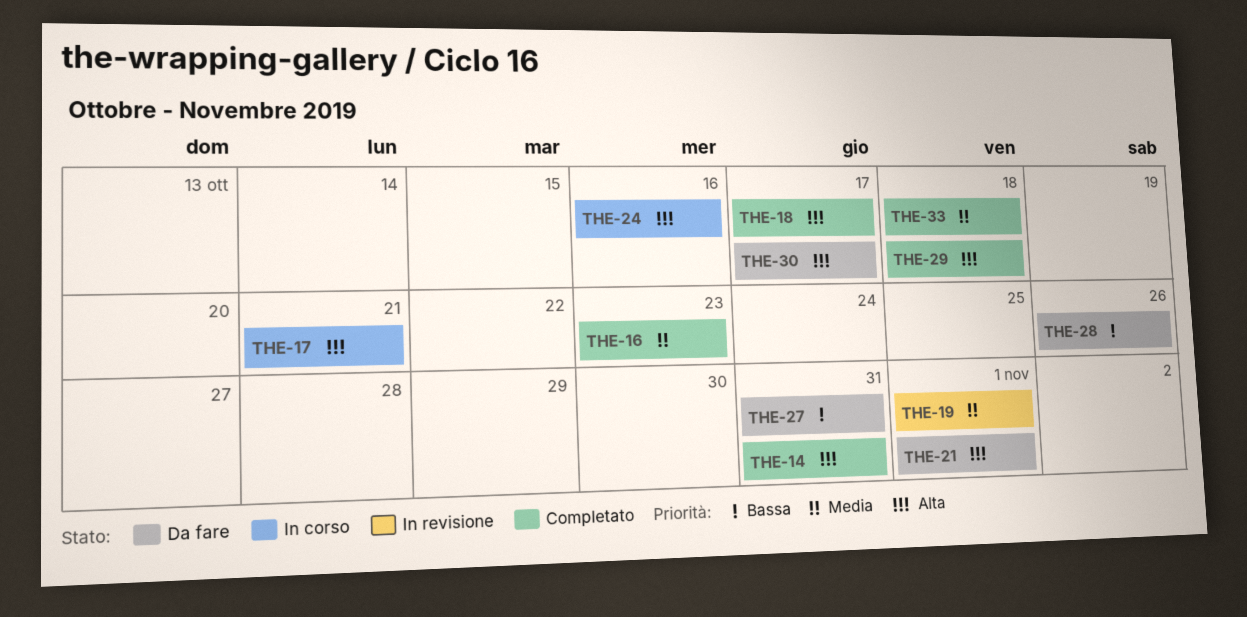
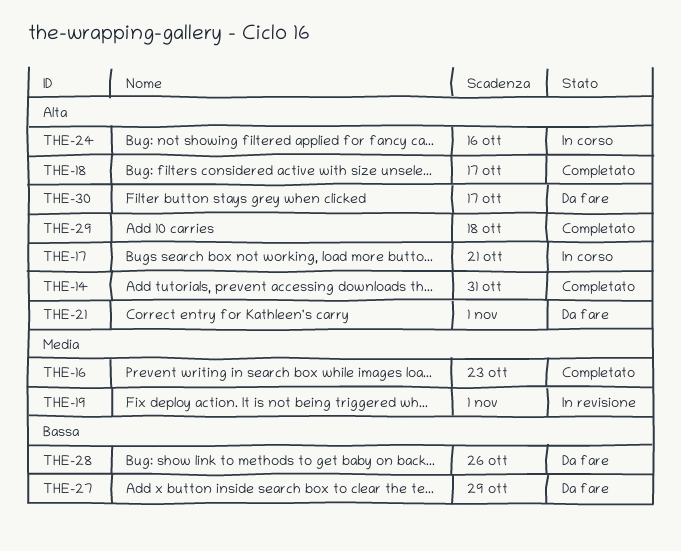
THE-27, due: Oct 31 -> Oct 29
THE-33: present -> none

